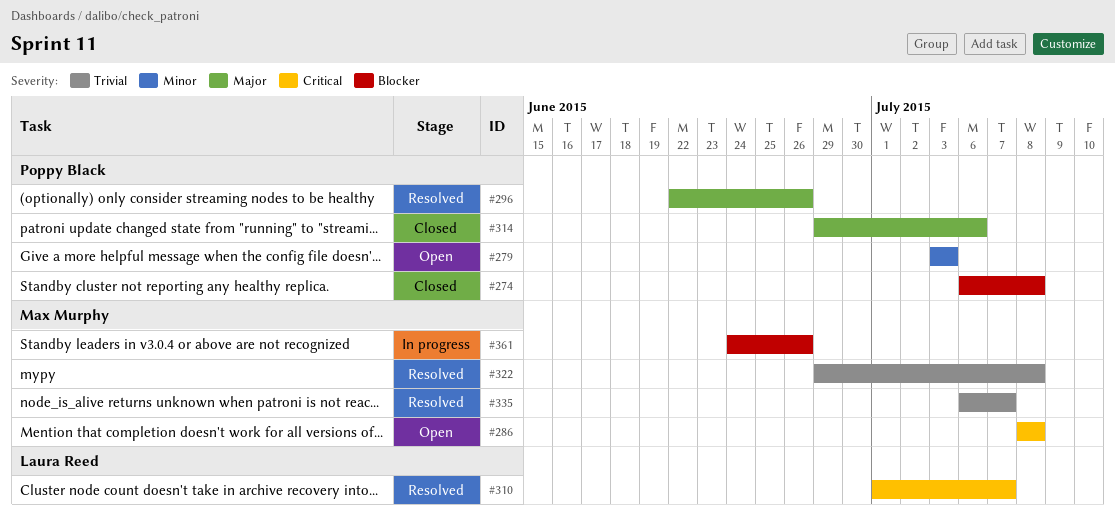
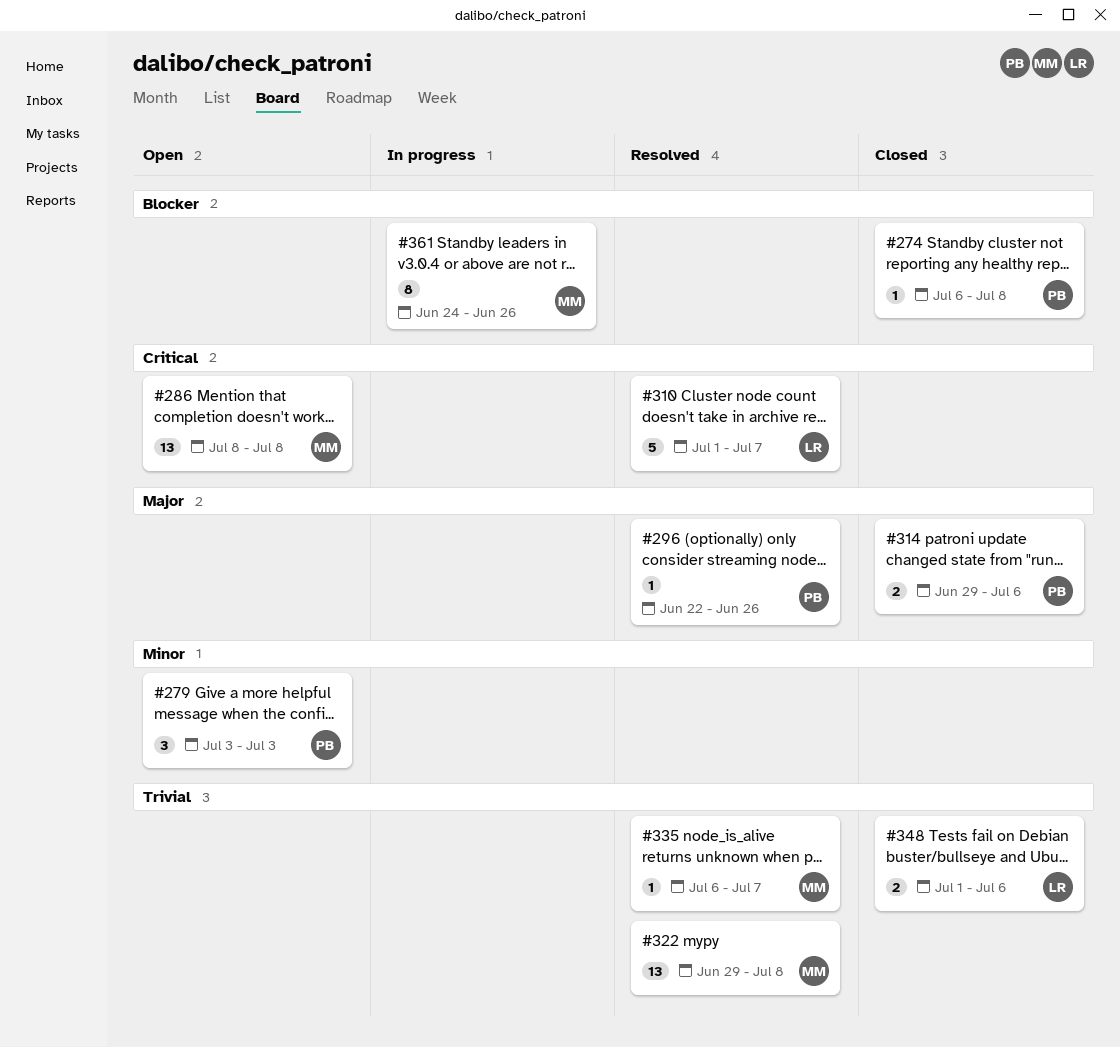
#348: none -> present

